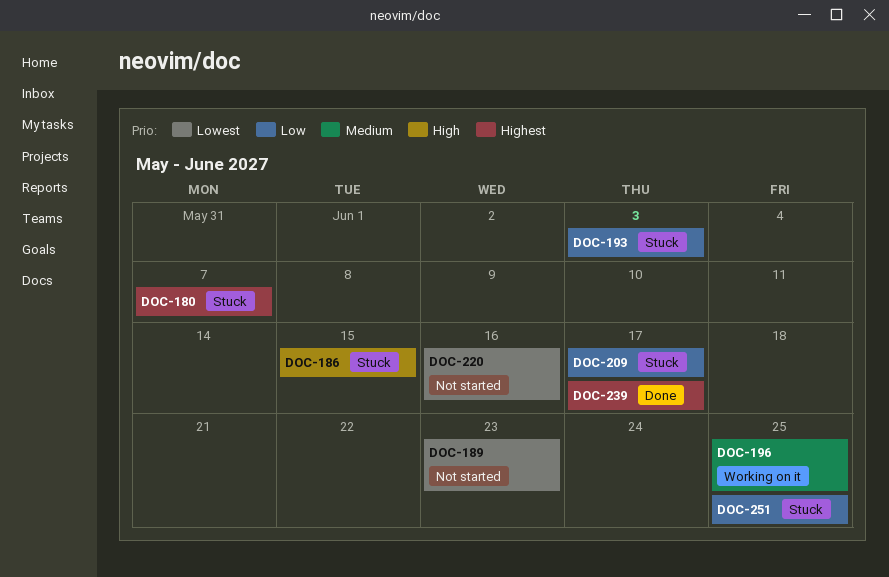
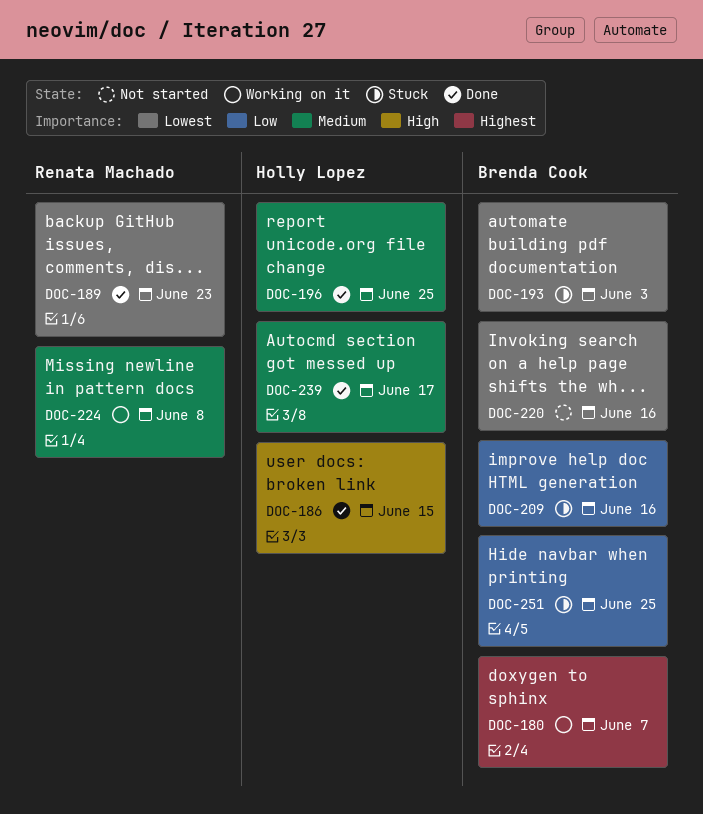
DOC-180, status: Stuck -> Working on it
DOC-186, status: Stuck -> Done
DOC-189, status: Not started -> Done
DOC-193, priority: Low -> Lowest
DOC-196, status: Working on it -> Done
DOC-209, due: Jun 17 -> Jun 16
DOC-224: none -> present
DOC-239, priority: Highest -> Medium

